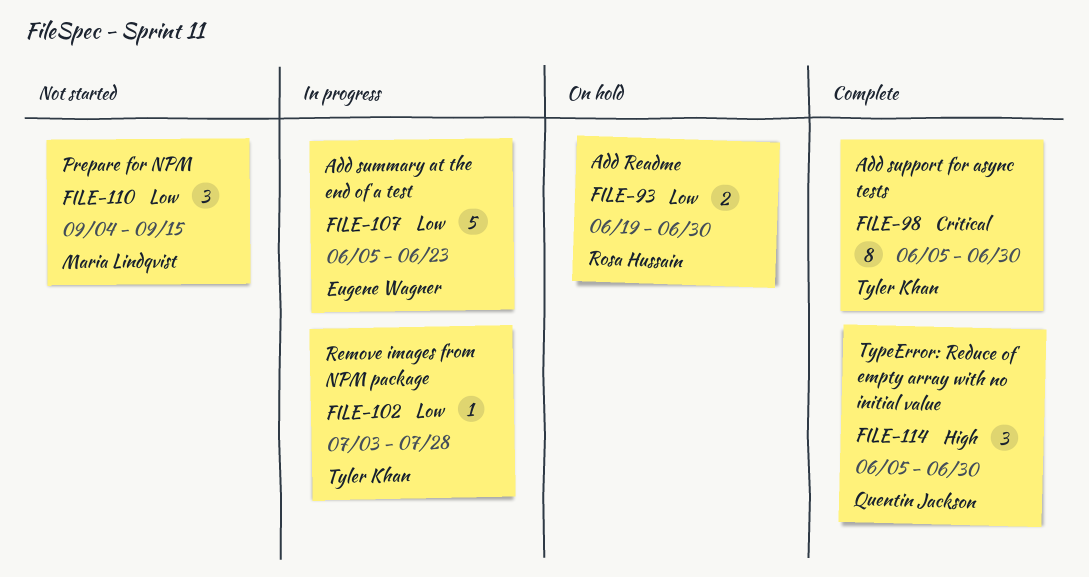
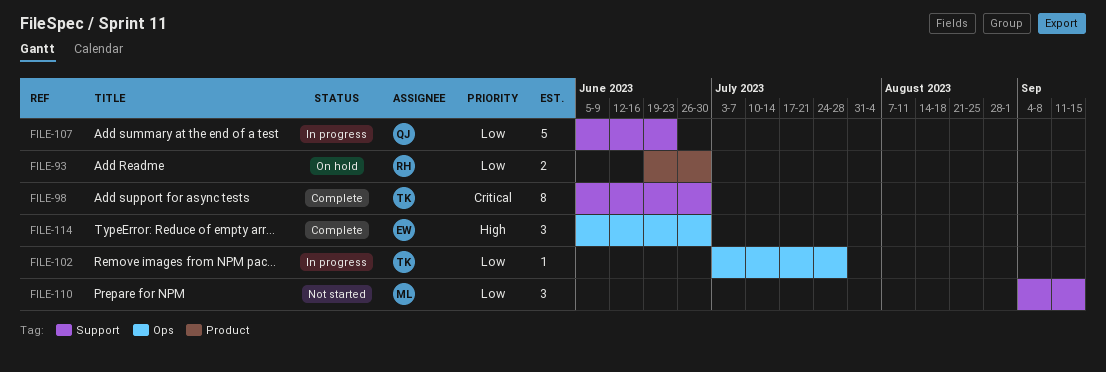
FILE-107, owner: Eugene Wagner -> Quentin Jackson
FILE-114, owner: Quentin Jackson -> Eugene Wagner

